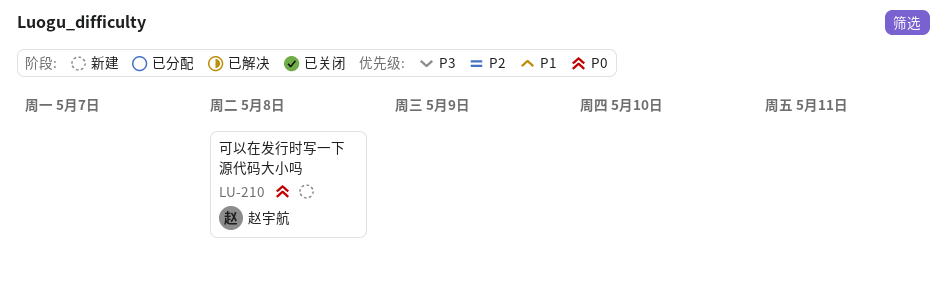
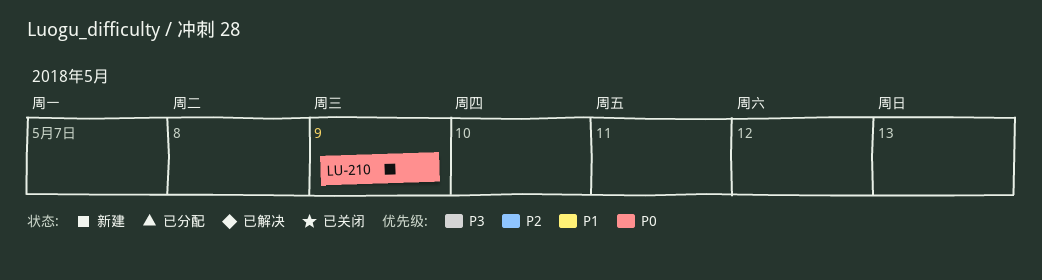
LU-210, due: May 8 -> May 9

